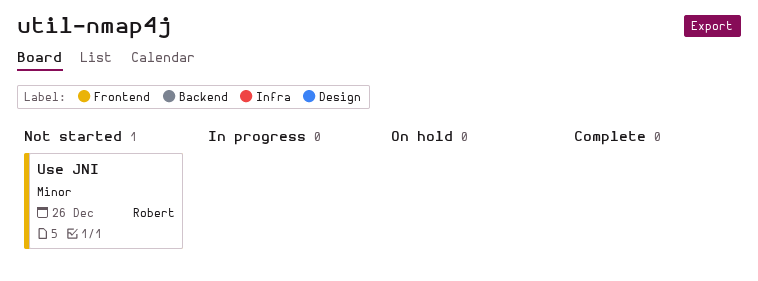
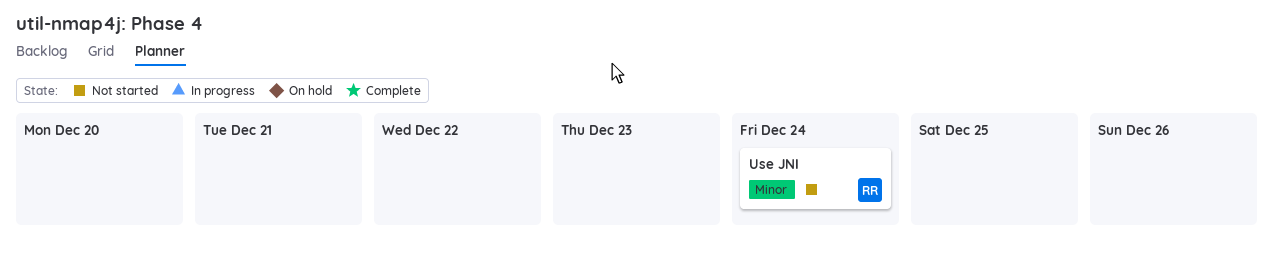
Use JNI, due: Dec 26 -> Dec 24

